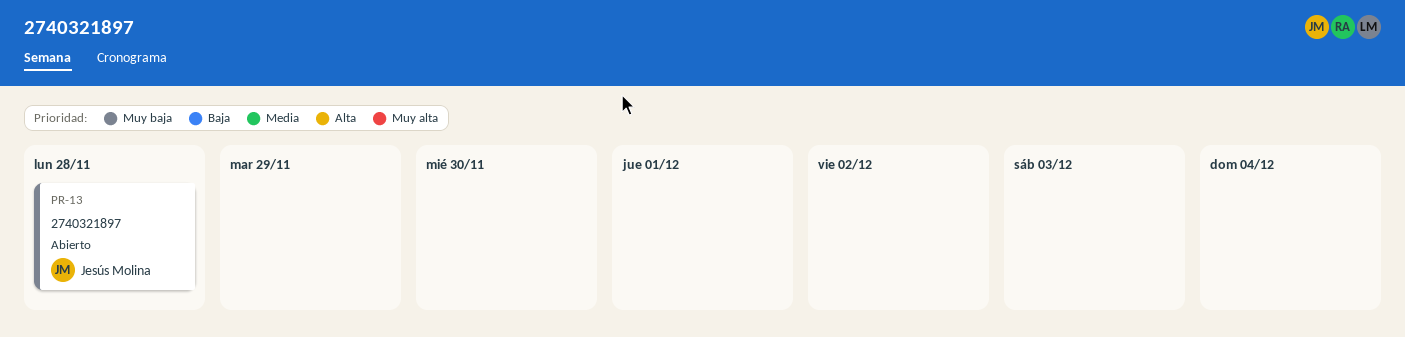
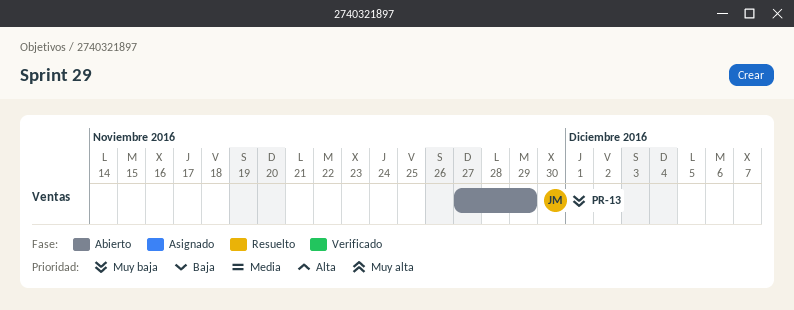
PR-13, due: Nov 28 -> Nov 29

